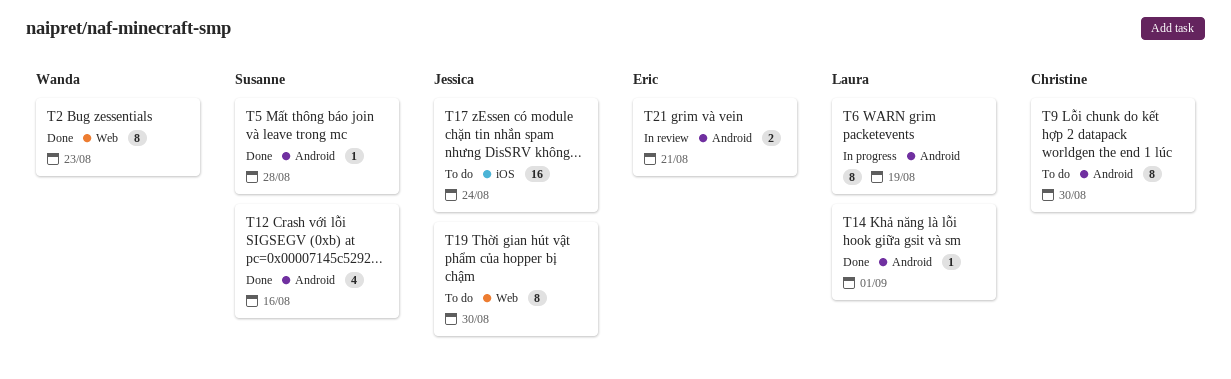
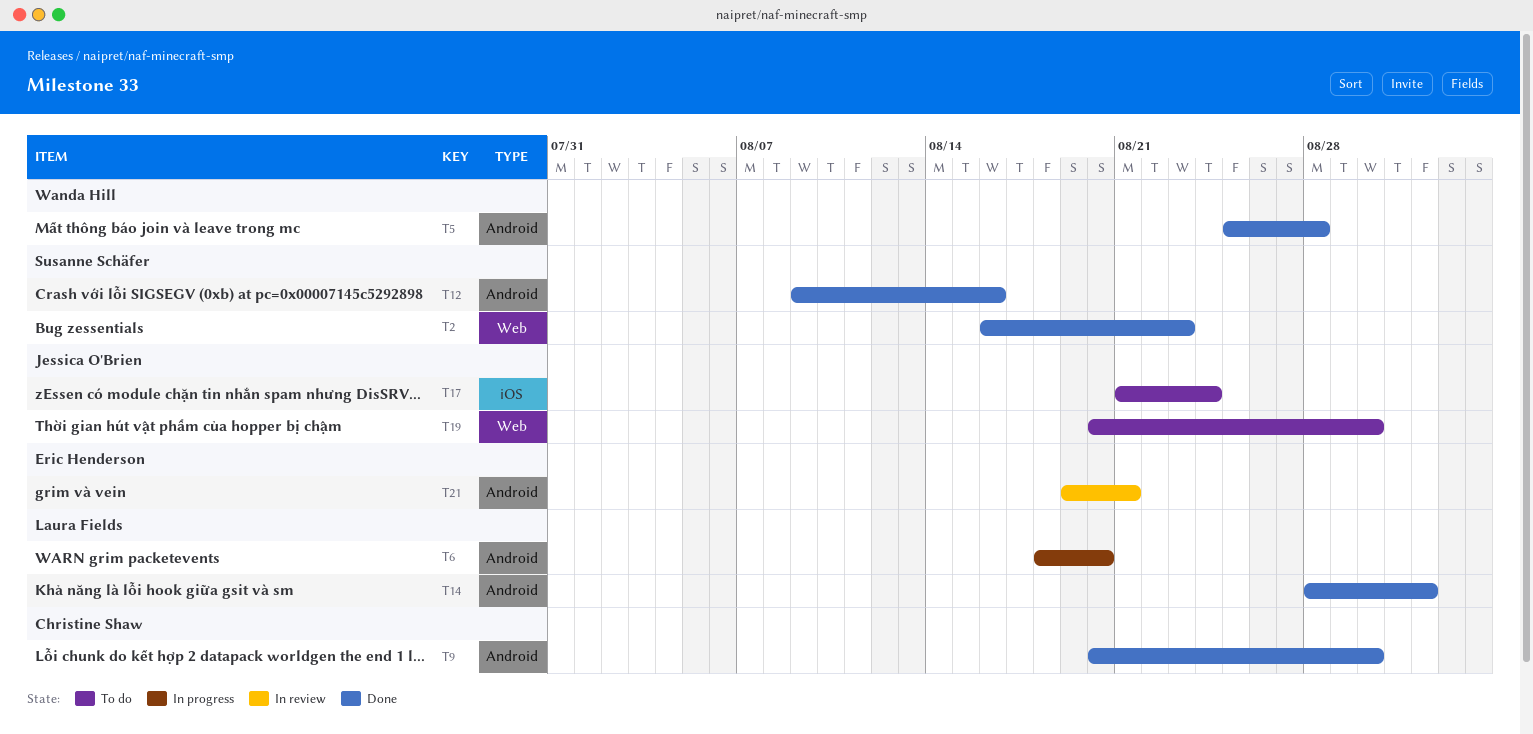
T2, owner: Wanda Hill -> Susanne Schäfer
T5, owner: Susanne Schäfer -> Wanda Hill
T6, due: Aug 19 -> Aug 20
T9, status: To do -> Done

